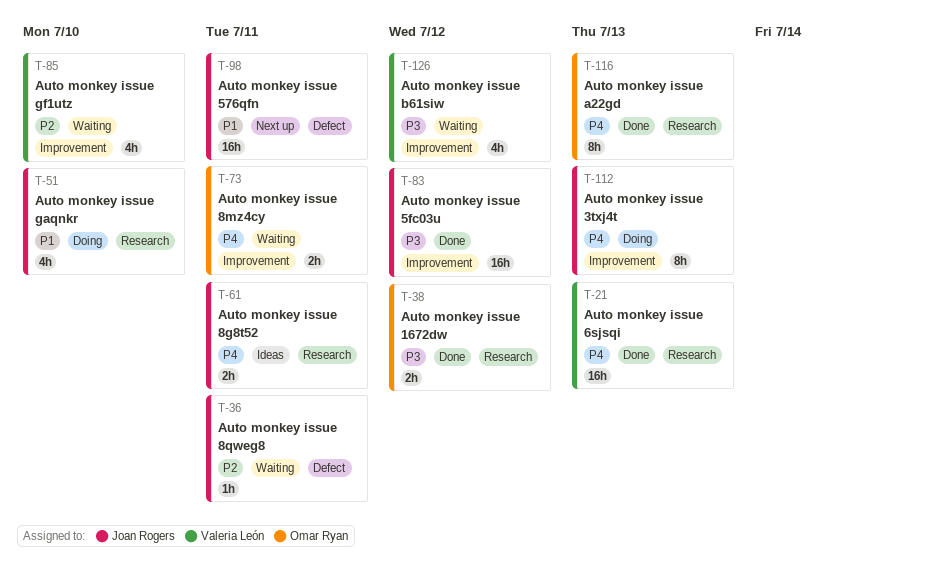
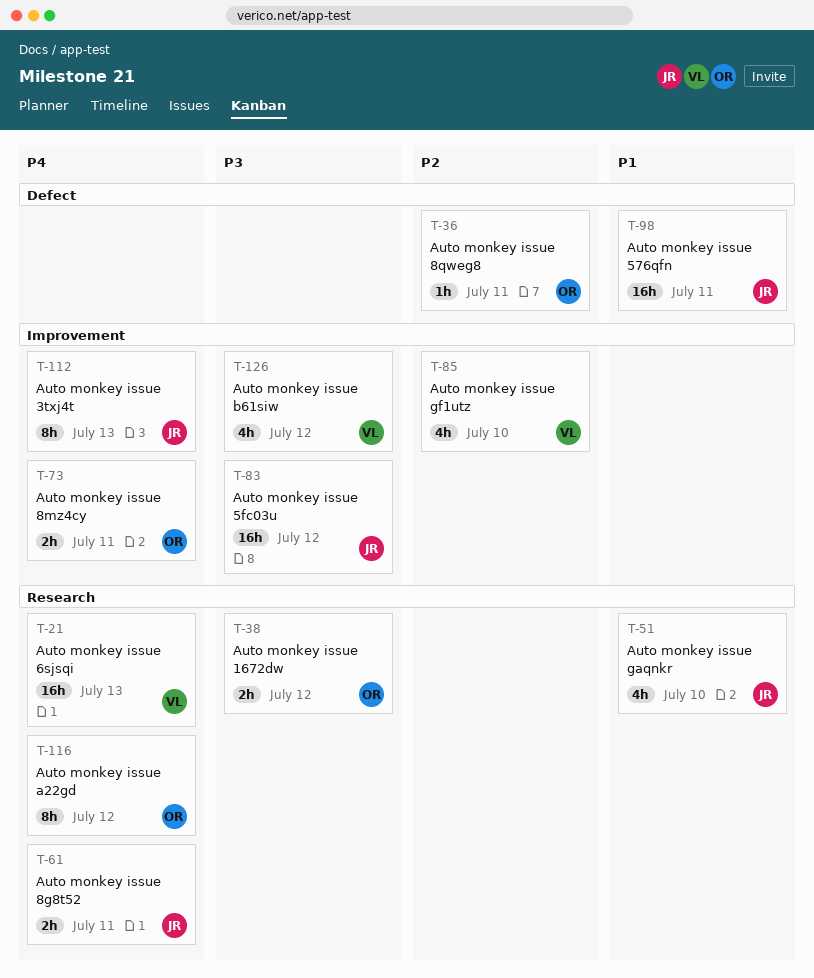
T-36, owner: Joan Rogers -> Omar Ryan
T-116, due: Jul 13 -> Jul 12

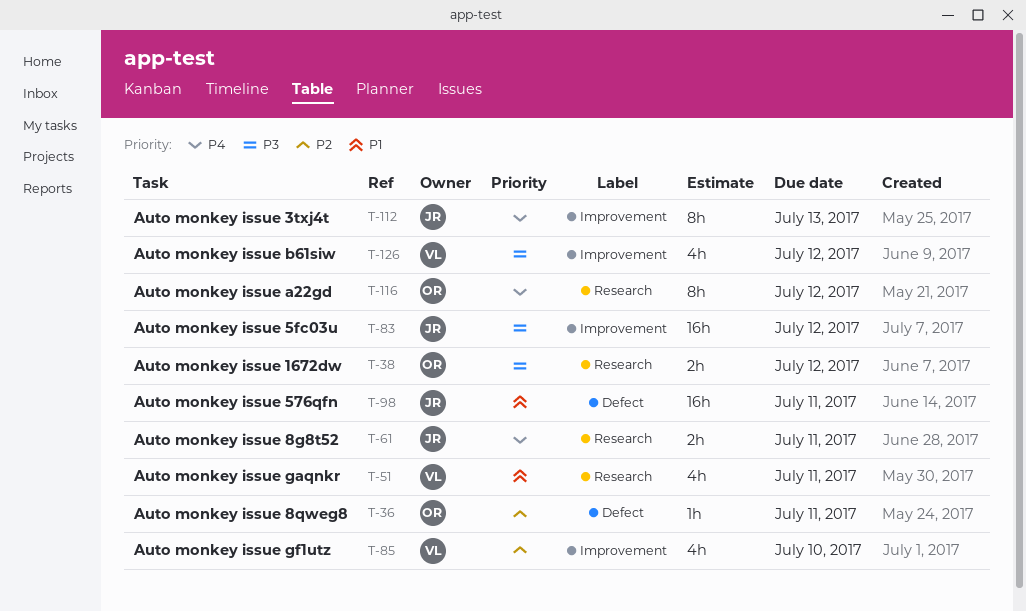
T-21: present -> none
T-51, owner: JR -> VL
T-51, due: Jul 10 -> Jul 11
T-73: present -> none

